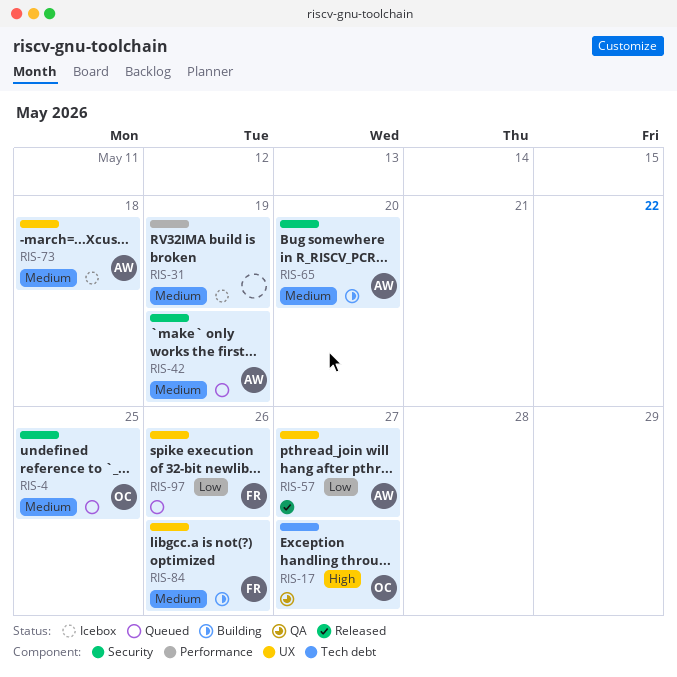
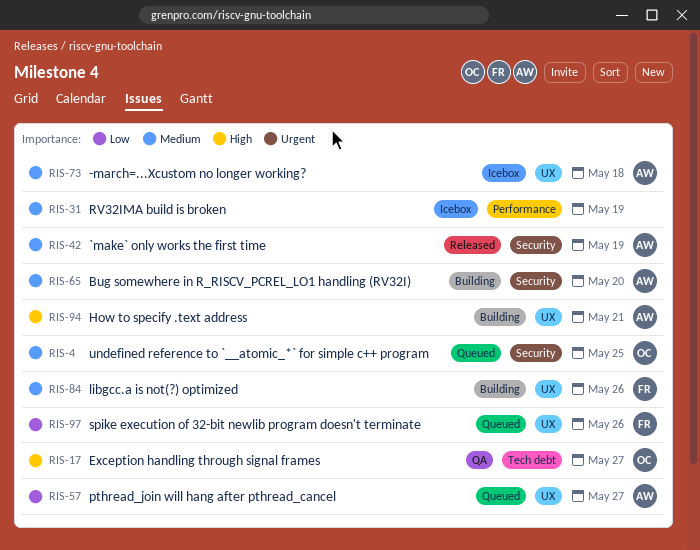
RIS-42, status: Queued -> Released
RIS-57, status: Released -> Queued
RIS-94: none -> present

